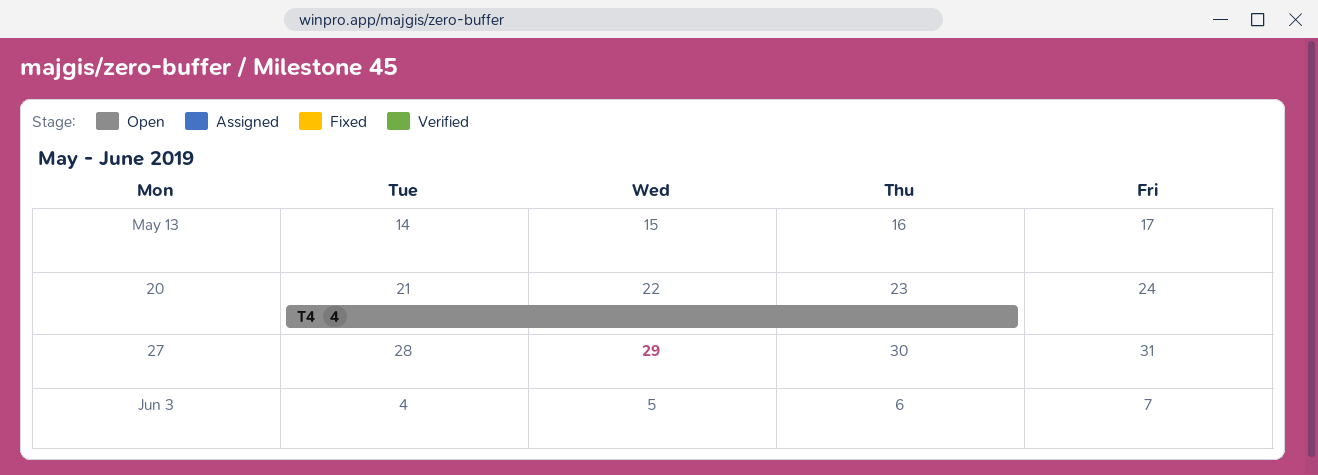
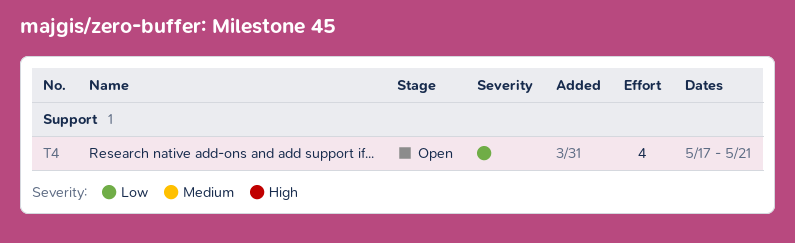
T4, start: May 21 -> May 17
T4, due: May 23 -> May 21

